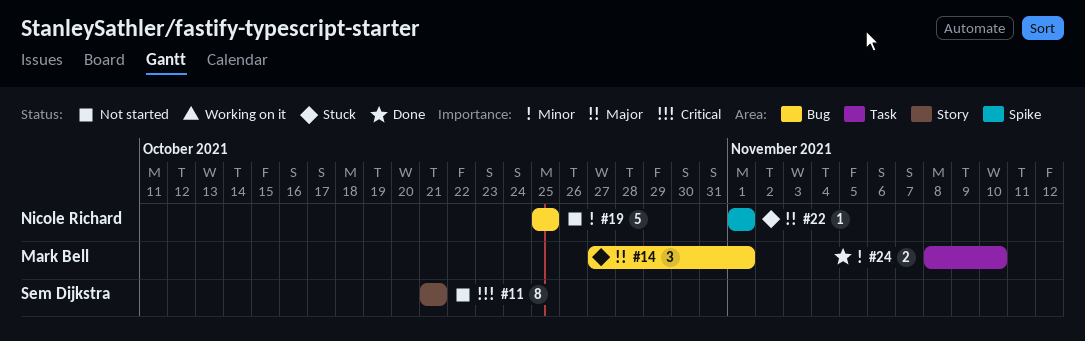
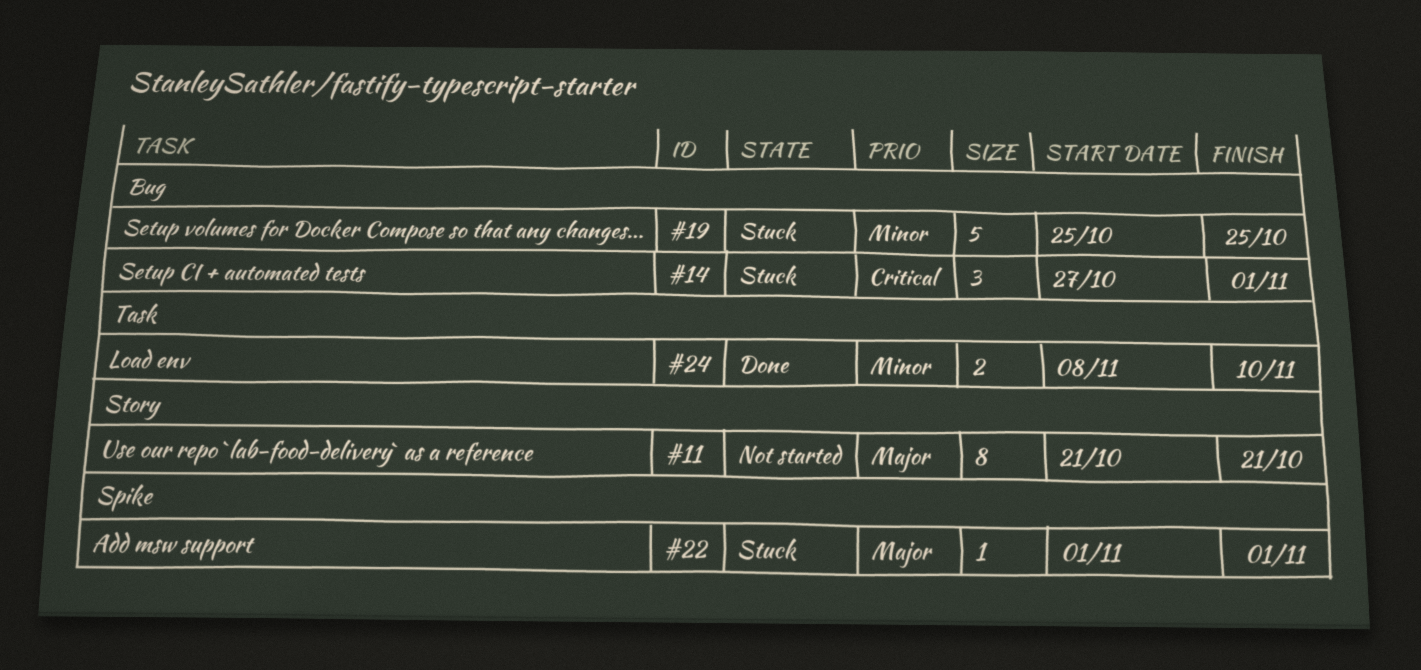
#11, priority: Critical -> Major
#14, priority: Major -> Critical
#19, status: Not started -> Stuck

